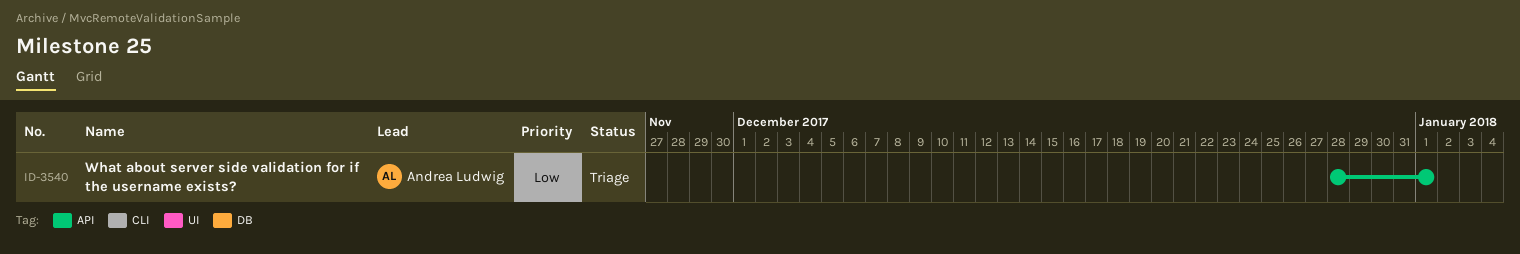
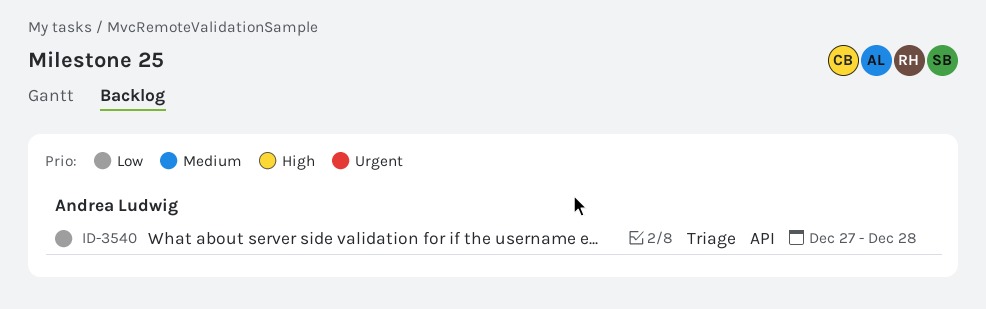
ID-3540, start: Dec 28 -> Dec 27
ID-3540, due: Jan 1 -> Dec 28

